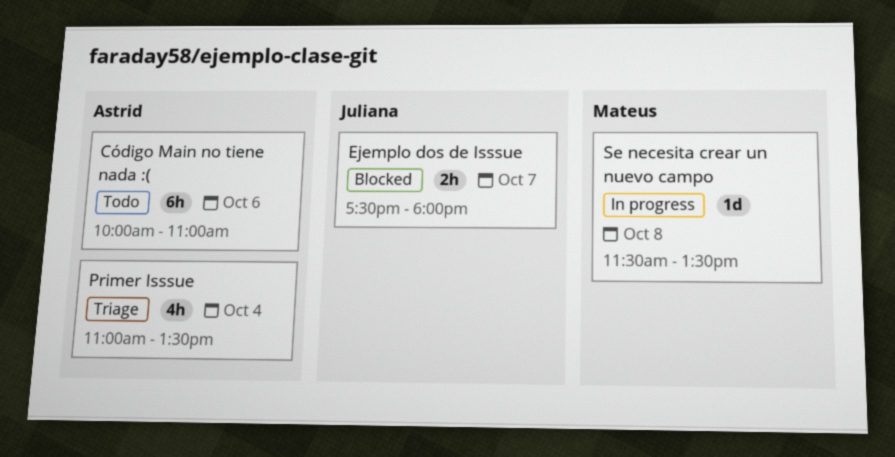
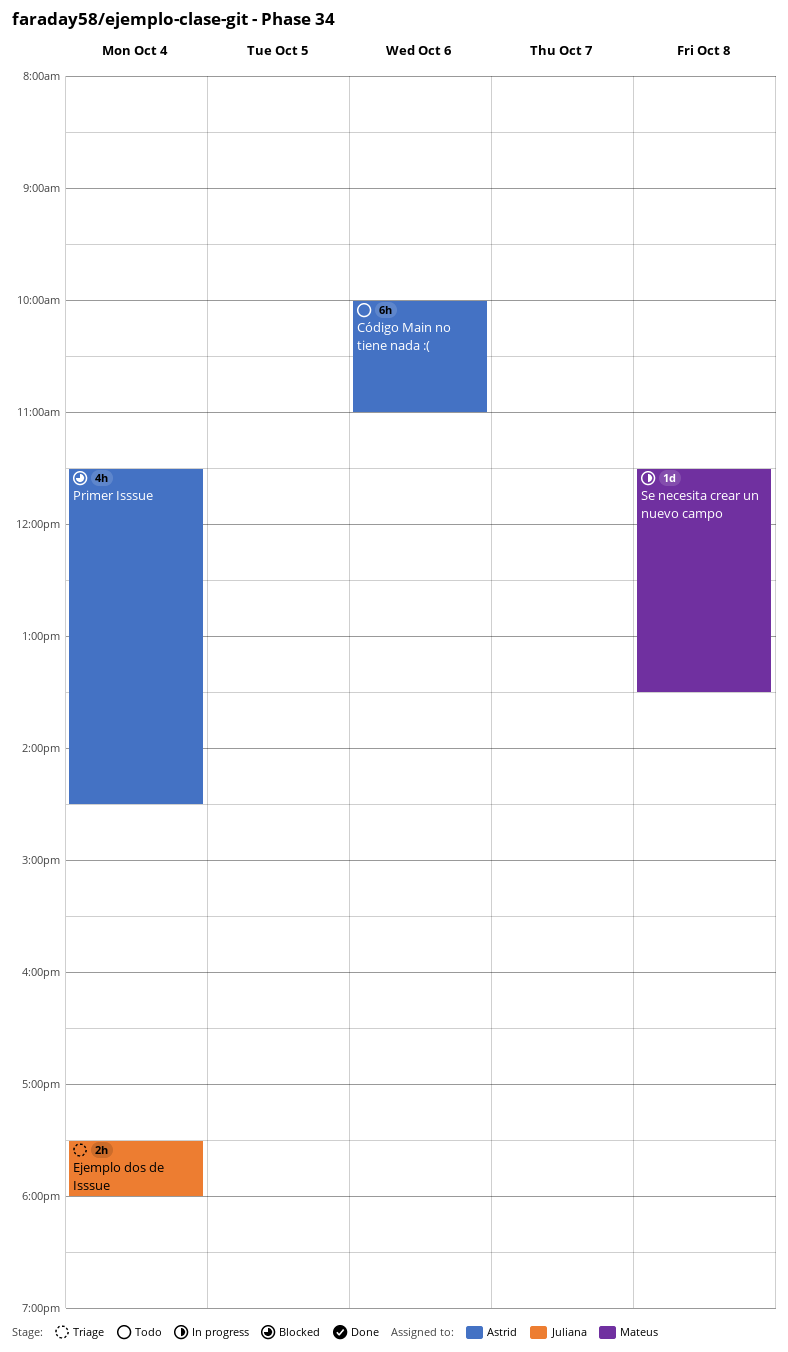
Ejemplo dos de Isssue, status: Blocked -> Triage
Ejemplo dos de Isssue, day: Oct 7 -> Oct 4
Primer Isssue, status: Triage -> Blocked
Primer Isssue, begins: 11:00 -> 11:30
Primer Isssue, ends: 13:30 -> 14:30

